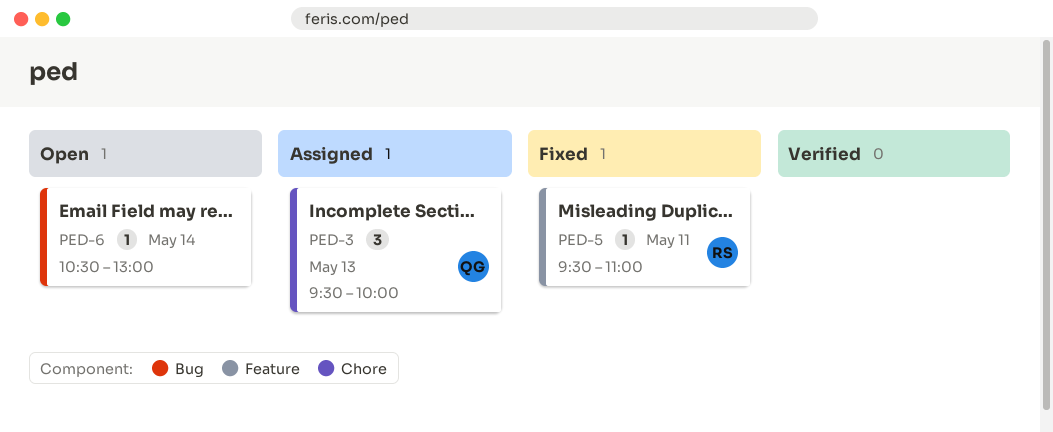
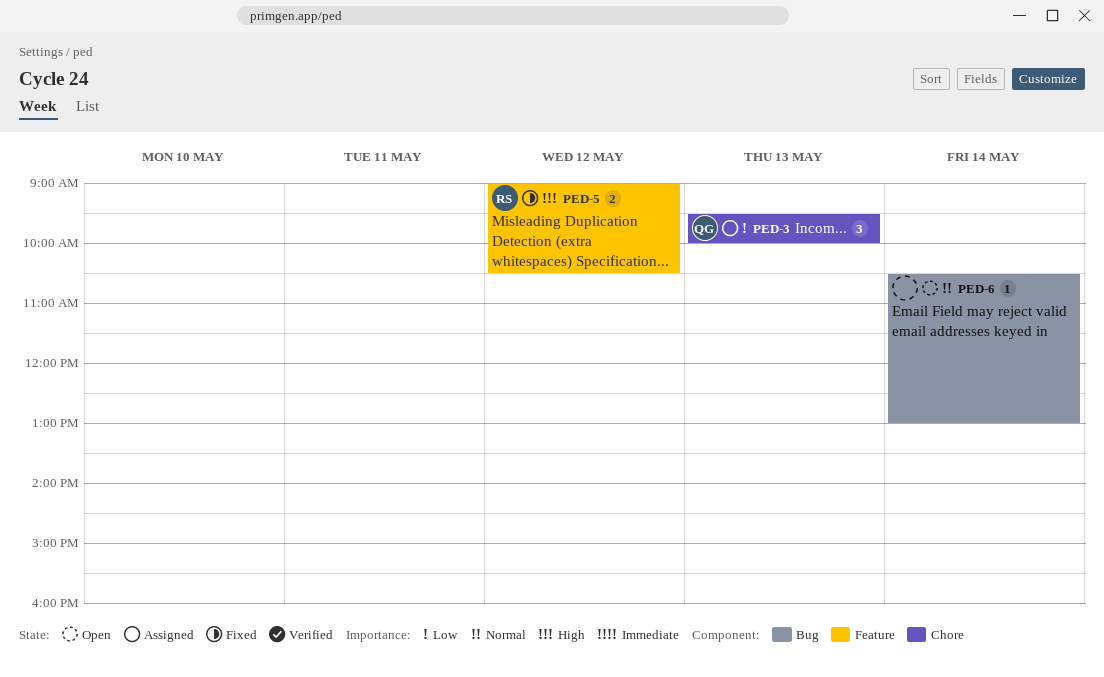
PED-5, estimate: 1 -> 2
PED-5, day: May 11 -> May 12
PED-5, begins: 09:30 -> 09:00
PED-5, ends: 11:00 -> 10:30

